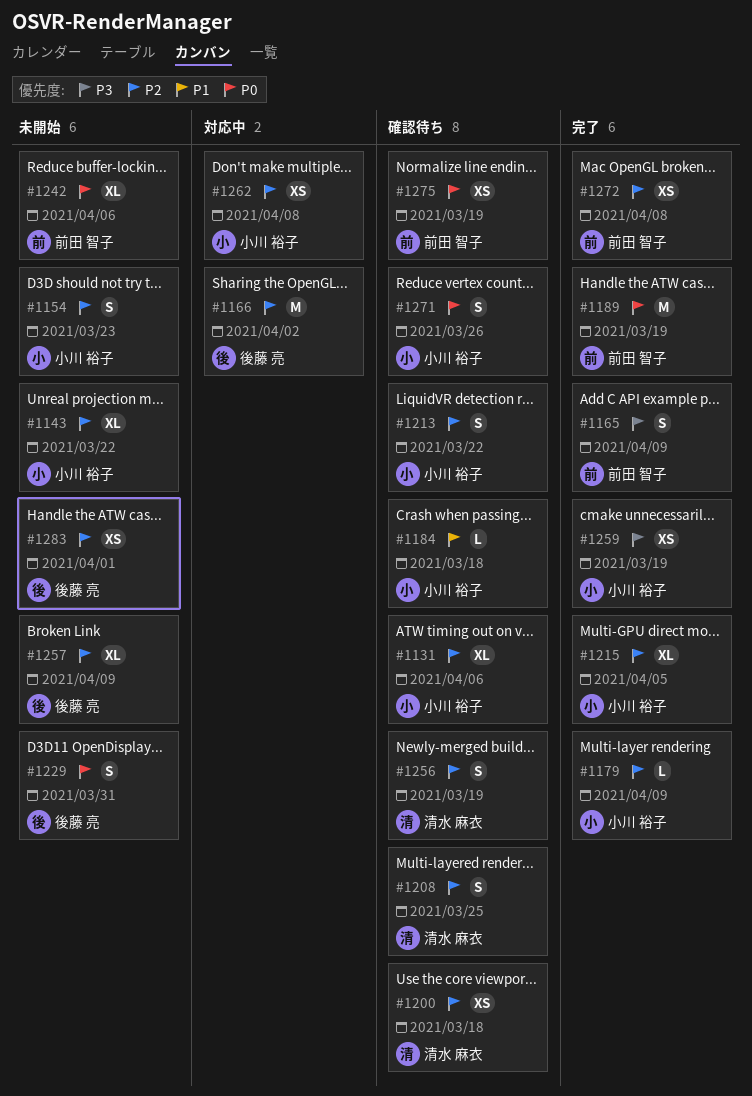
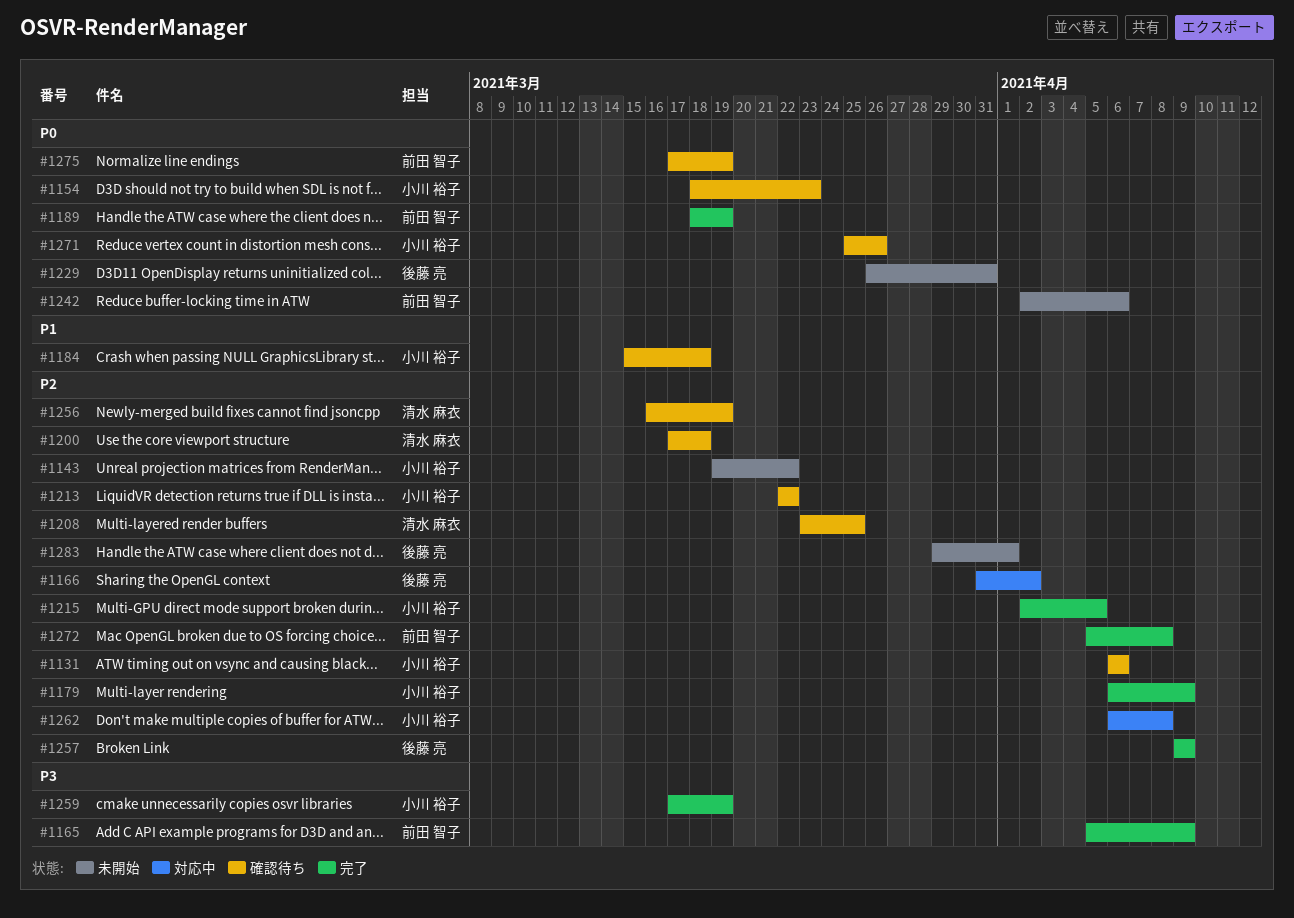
#1154, status: 未開始 -> 確認待ち
#1154, priority: P2 -> P0
#1257, status: 未開始 -> 完了

